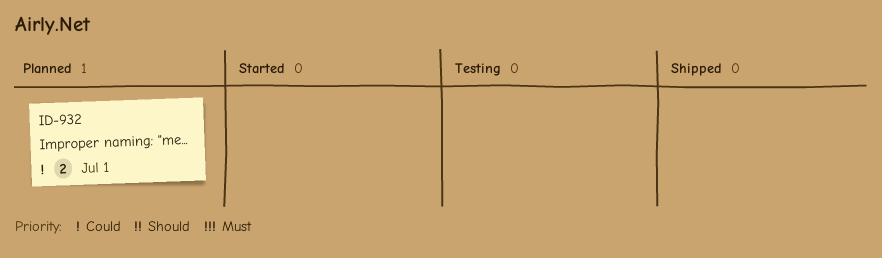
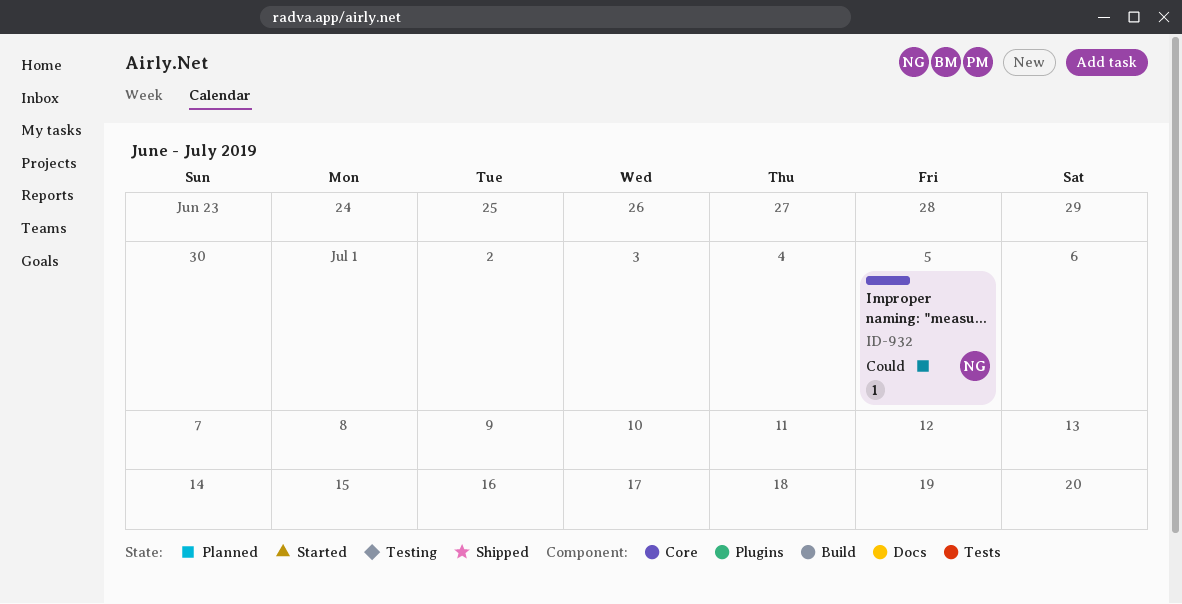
ID-932, estimate: 2 -> 1
ID-932, due: Jul 1 -> Jul 5

